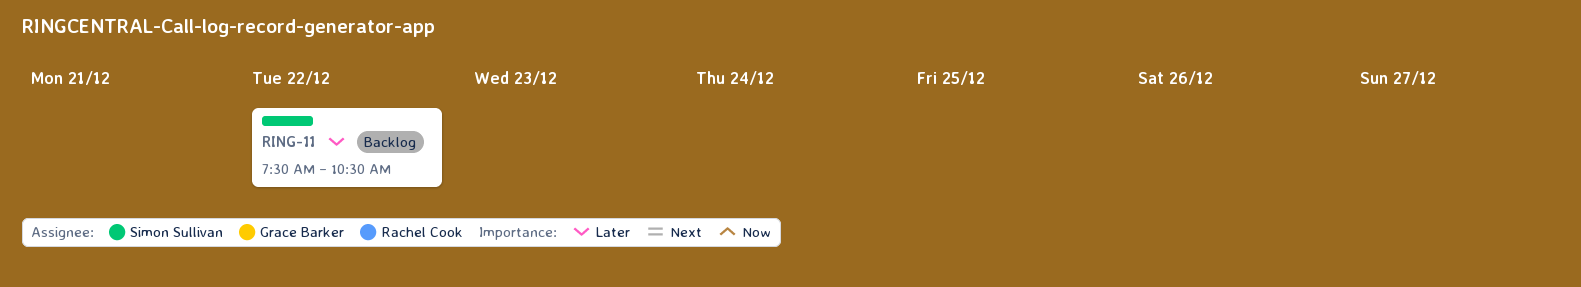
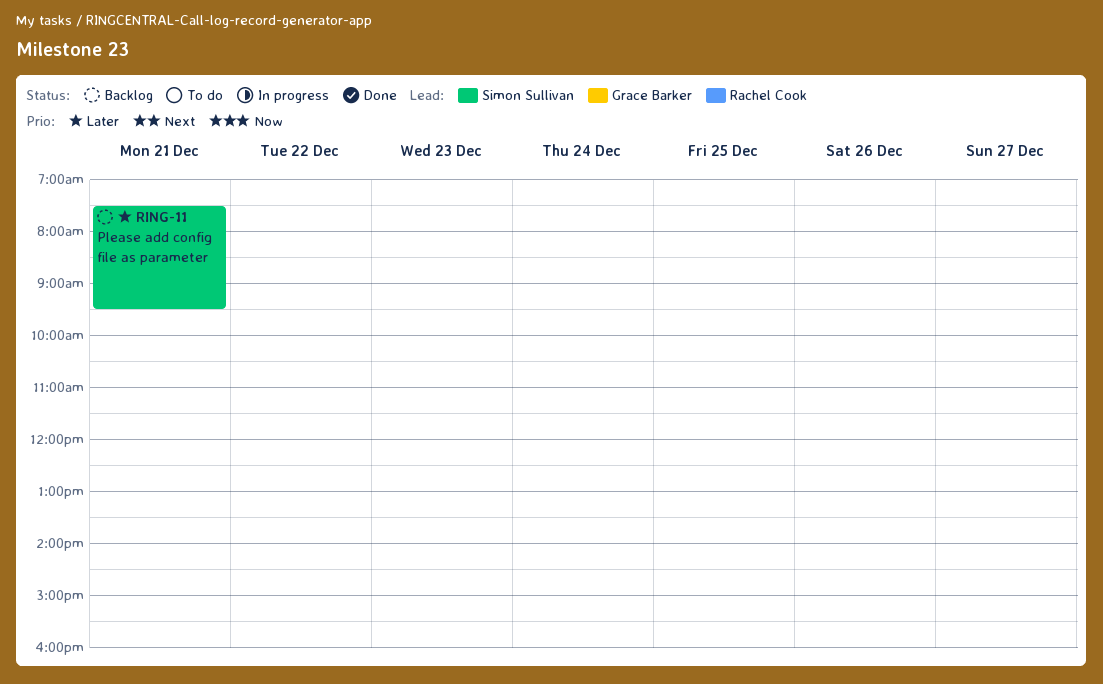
RING-11, day: Dec 22 -> Dec 21
RING-11, ends: 10:30 -> 09:30

